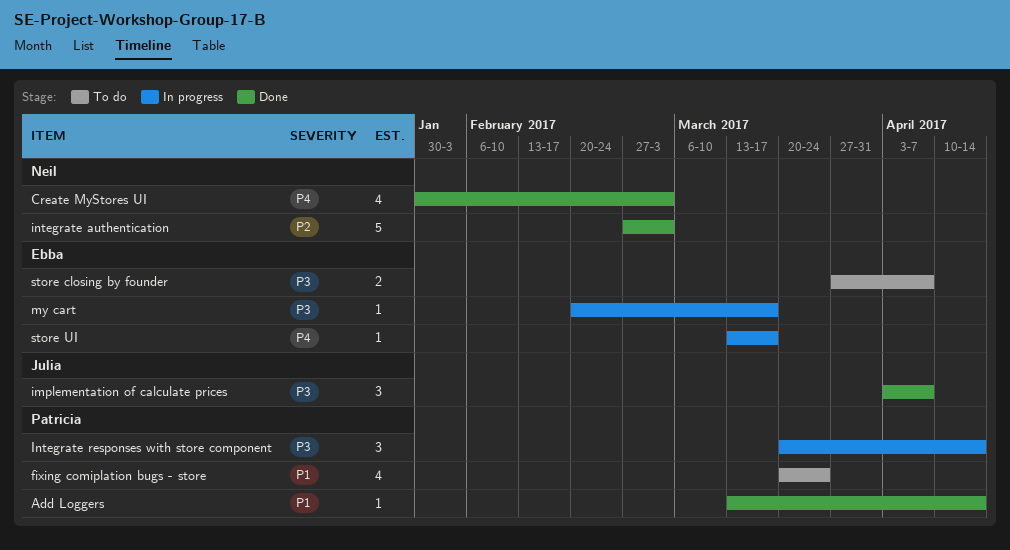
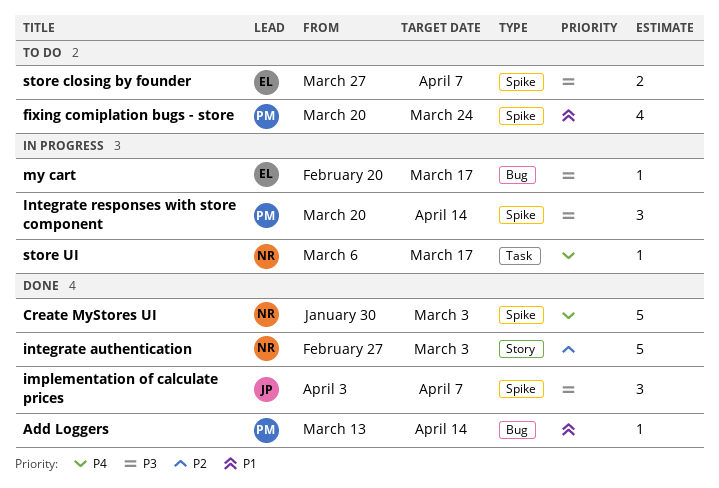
Create MyStores UI, estimate: 4 -> 5
store UI, owner: Ebba -> Neil
store UI, start: Mar 13 -> Mar 6

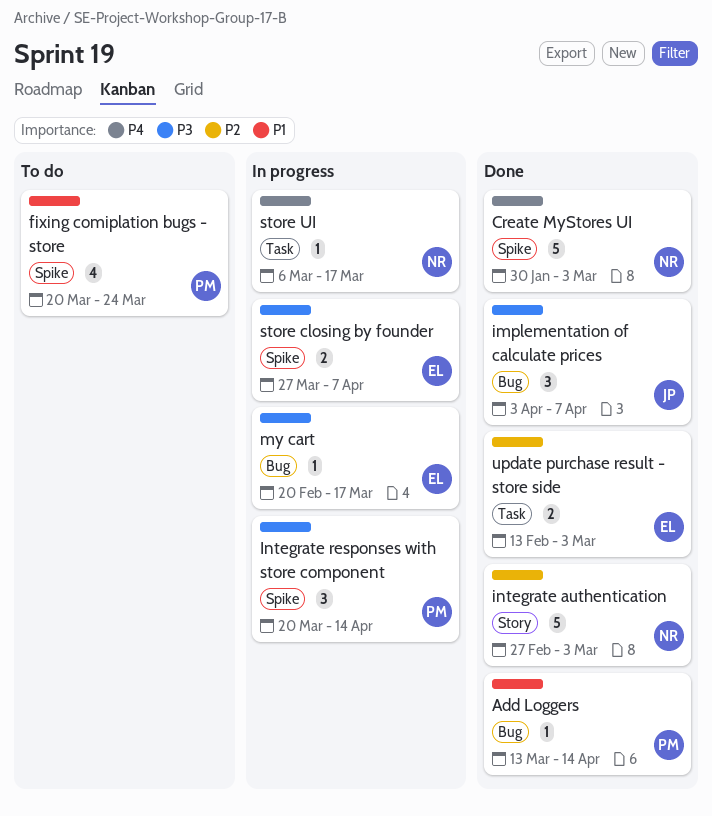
implementation of calculate prices, label: Spike -> Bug
store closing by founder, status: To do -> In progress
update purchase result - store side: none -> present

